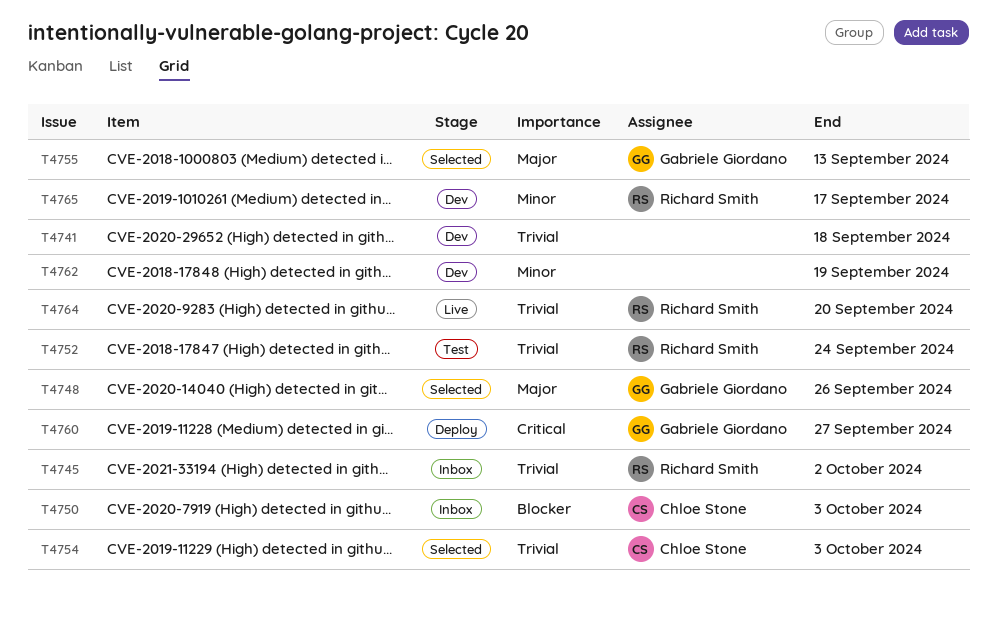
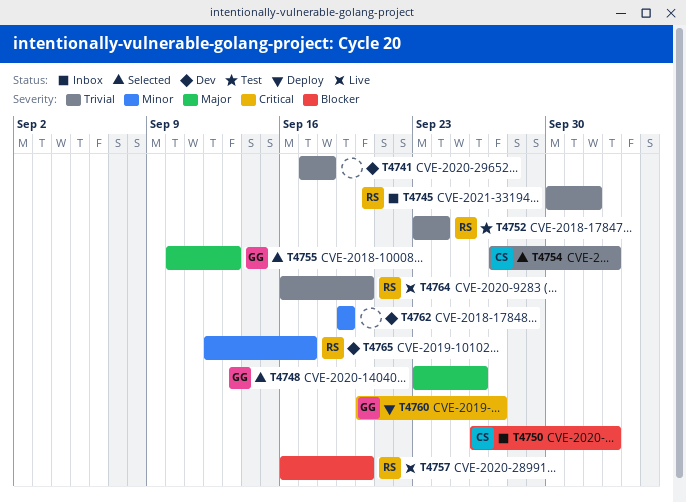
T4757: none -> present

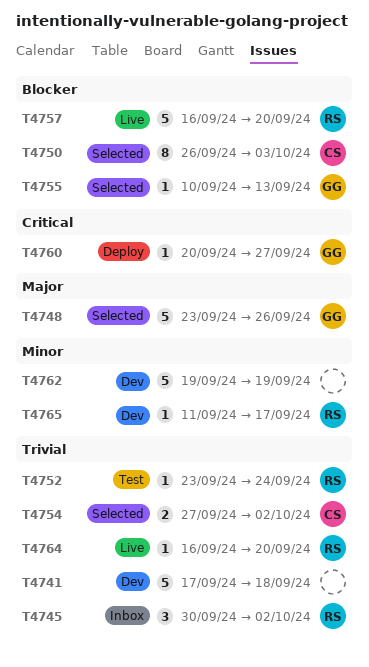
T4750, status: Inbox -> Selected
T4754, due: Oct 3 -> Oct 2
T4755, priority: Major -> Blocker
T4765, start: Sep 12 -> Sep 11

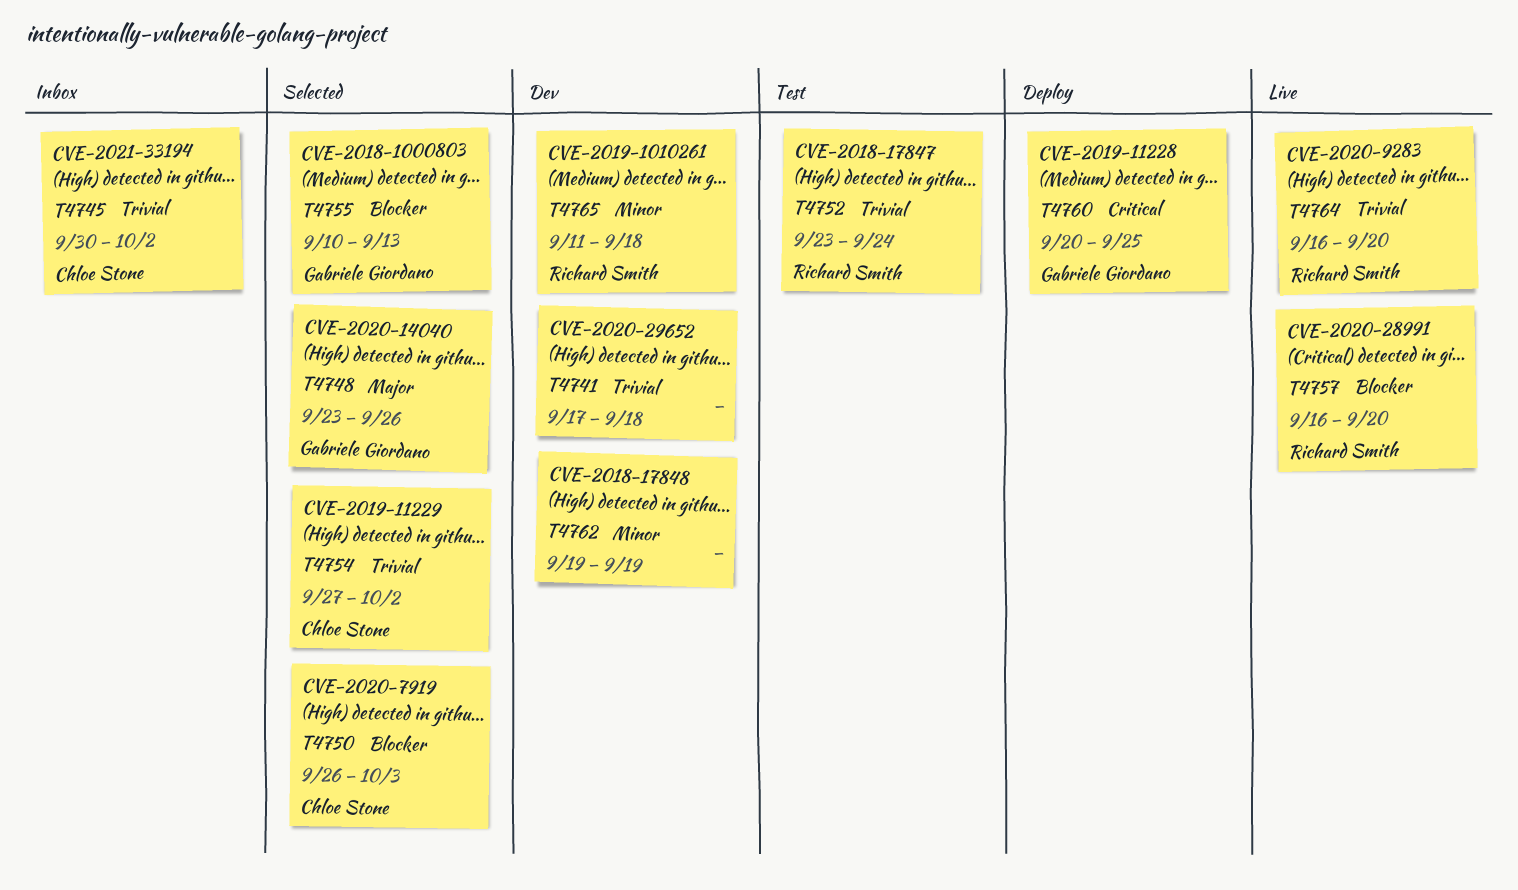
T4745, owner: Richard Smith -> Chloe Stone
T4760, due: Sep 27 -> Sep 25
T4765, due: Sep 17 -> Sep 18

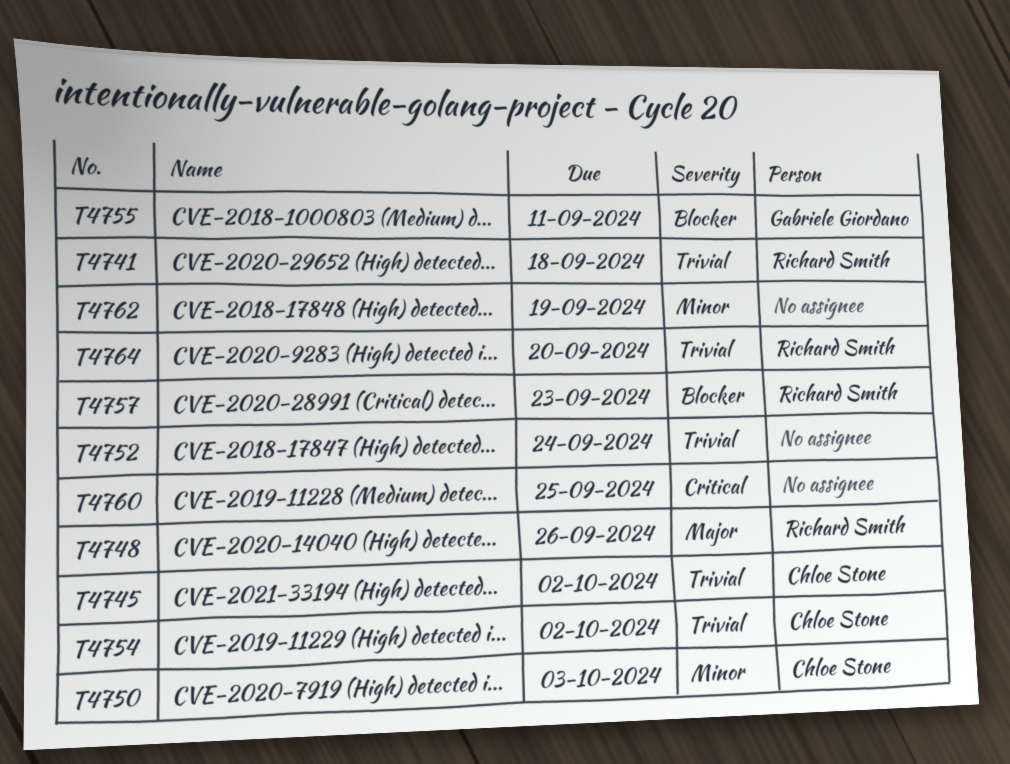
T4741, owner: none -> Richard Smith
T4748, owner: Gabriele Giordano -> Richard Smith
T4750, priority: Blocker -> Minor
T4752, owner: Richard Smith -> none
T4755, due: Sep 13 -> Sep 11
T4757, due: Sep 20 -> Sep 23
T4760, owner: Gabriele Giordano -> none
T4765: present -> none

